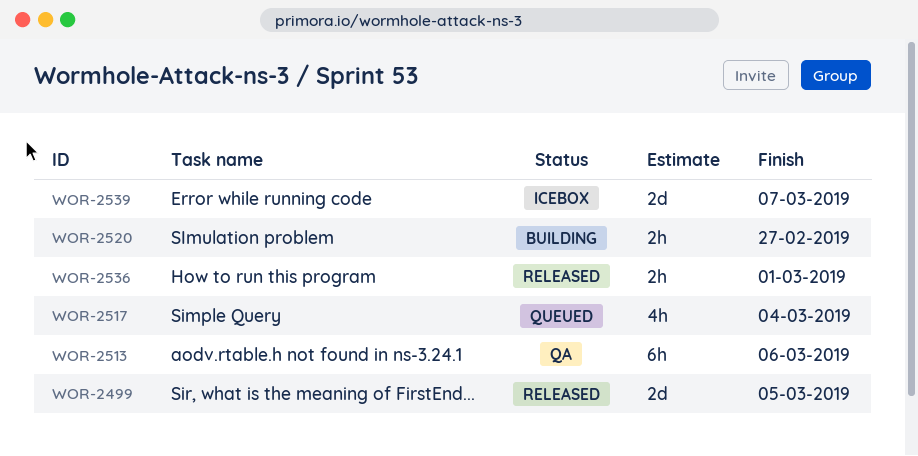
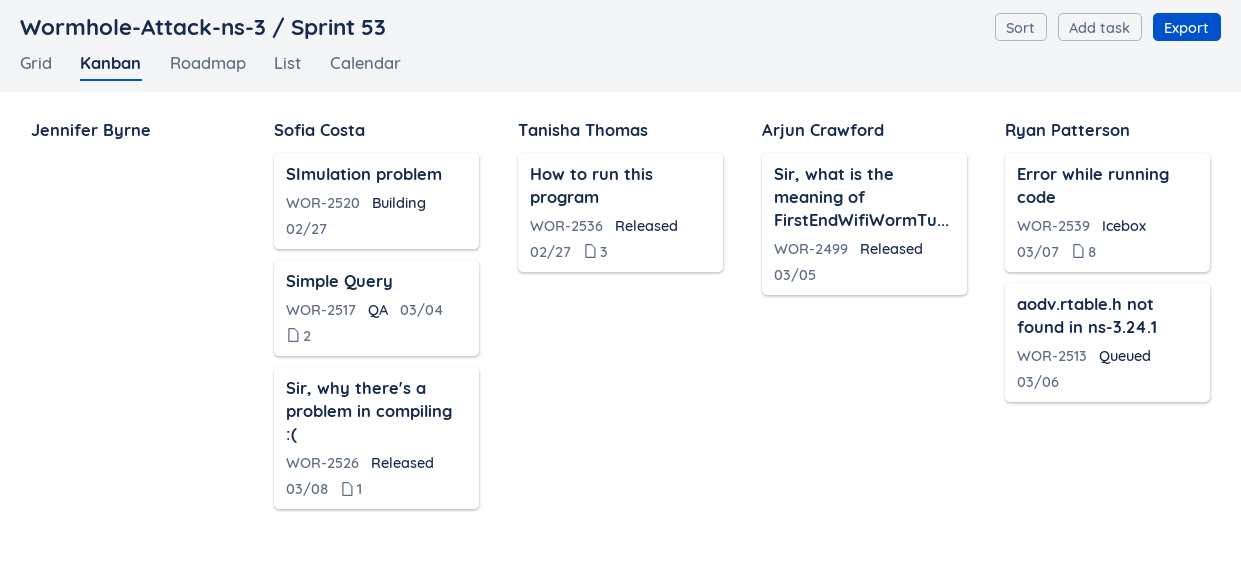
WOR-2513, status: QA -> Queued
WOR-2517, status: Queued -> QA
WOR-2526: none -> present
WOR-2536, due: Mar 1 -> Feb 27

